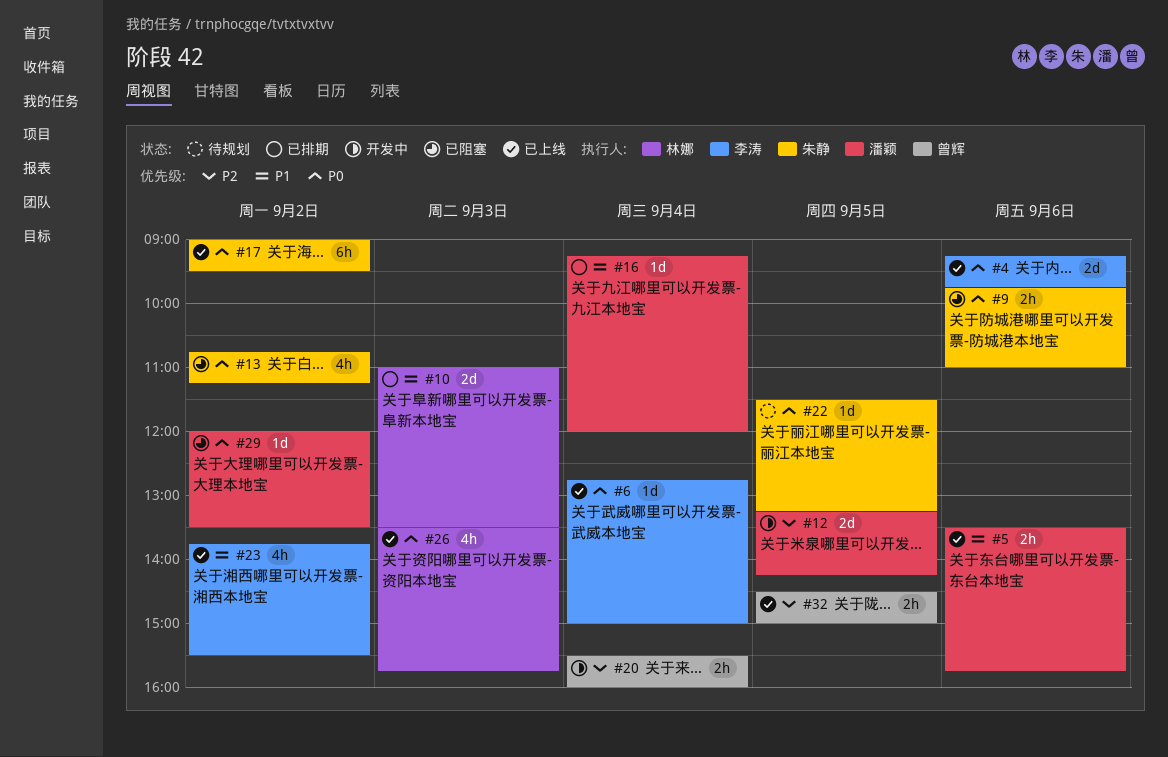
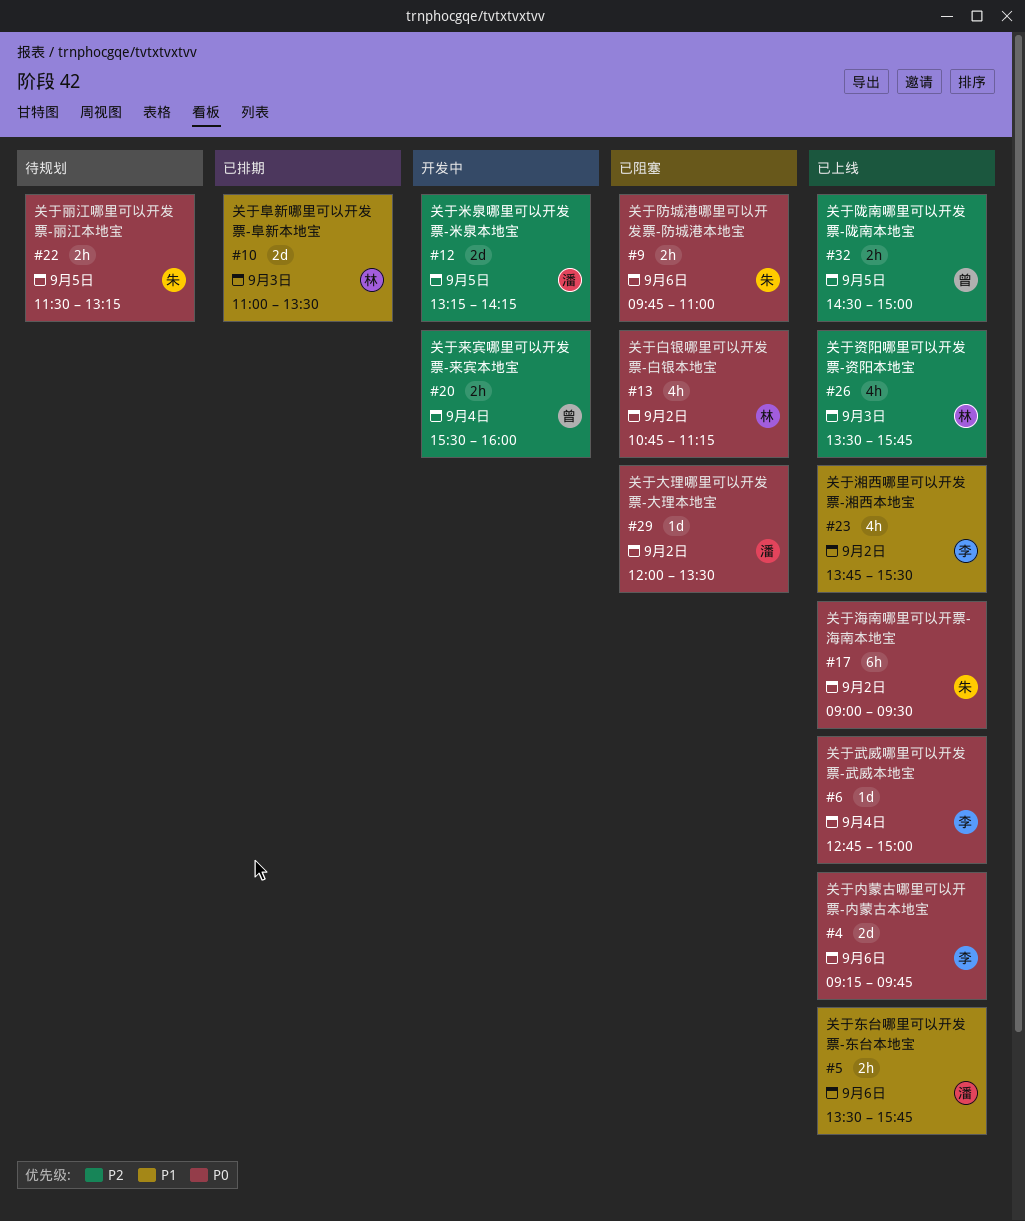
#13, owner: 朱静 -> 林娜
#16: present -> none
#22, estimate: 1d -> 2h
#26, priority: P0 -> P2

